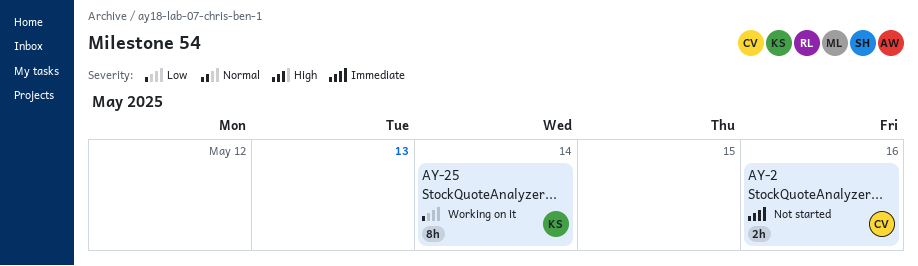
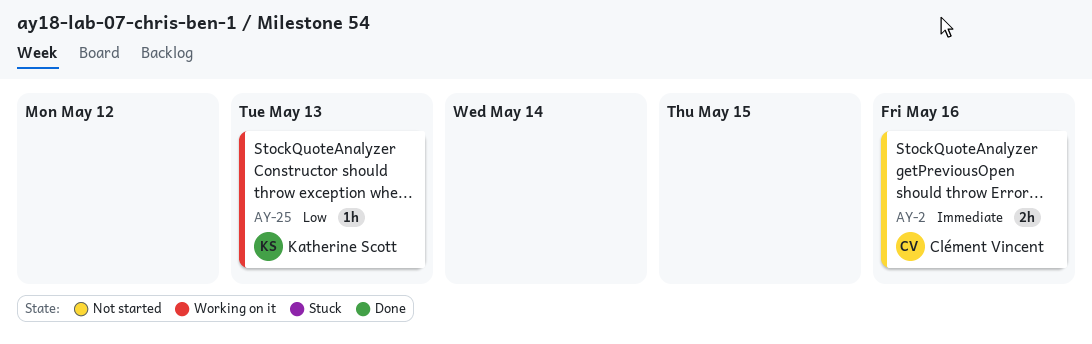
AY-25, estimate: 8h -> 1h
AY-25, due: May 14 -> May 13

